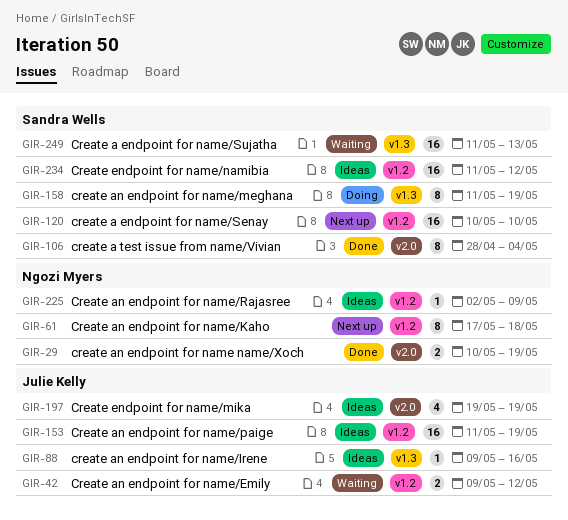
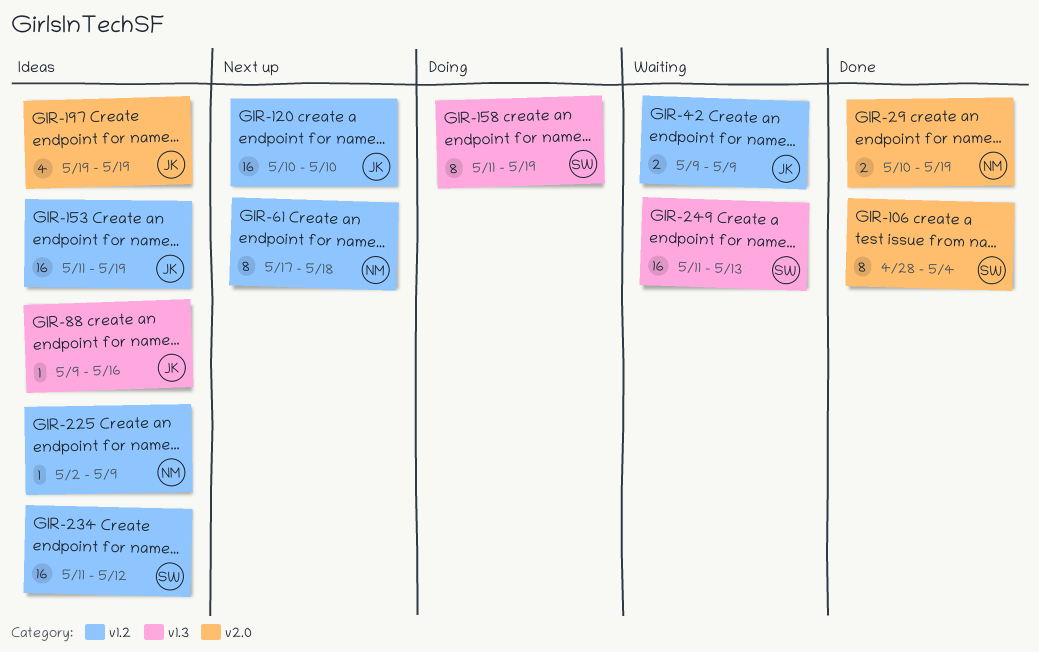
GIR-42, due: May 12 -> May 9
GIR-120, owner: Sandra Wells -> Julie Kelly

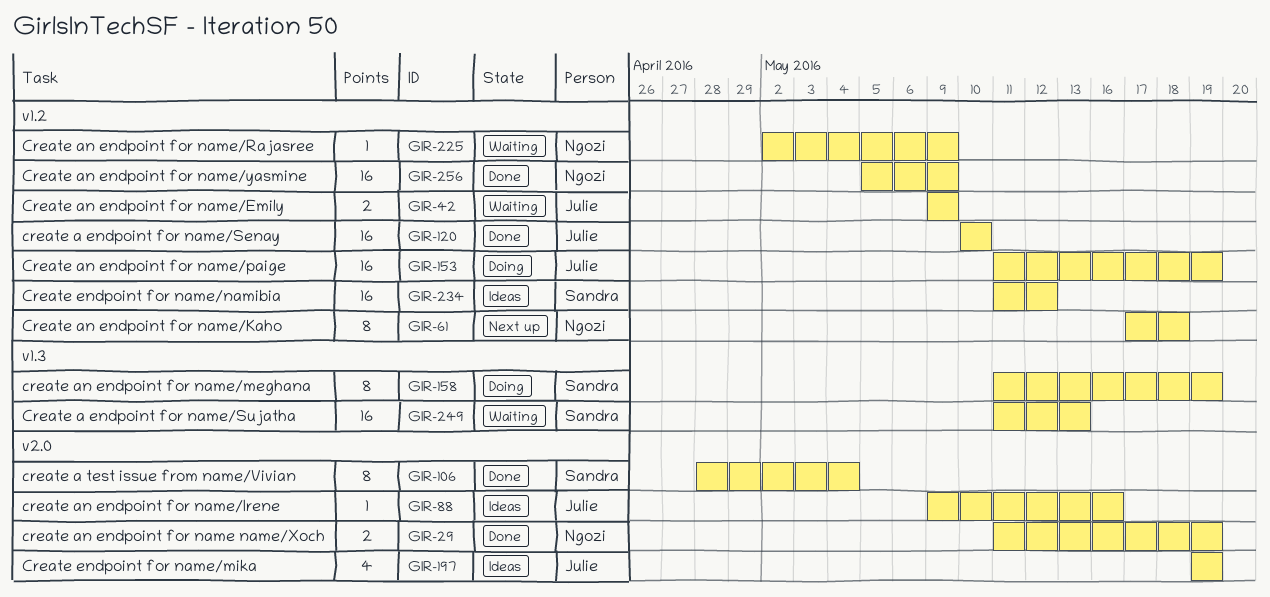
GIR-29, start: May 10 -> May 11
GIR-88, label: v1.3 -> v2.0
GIR-120, status: Next up -> Done
GIR-153, status: Ideas -> Doing
GIR-225, status: Ideas -> Waiting
GIR-256: none -> present

